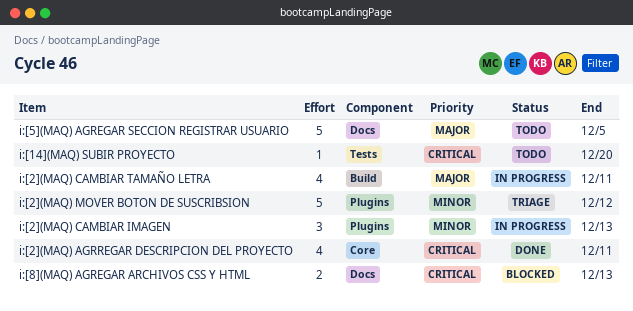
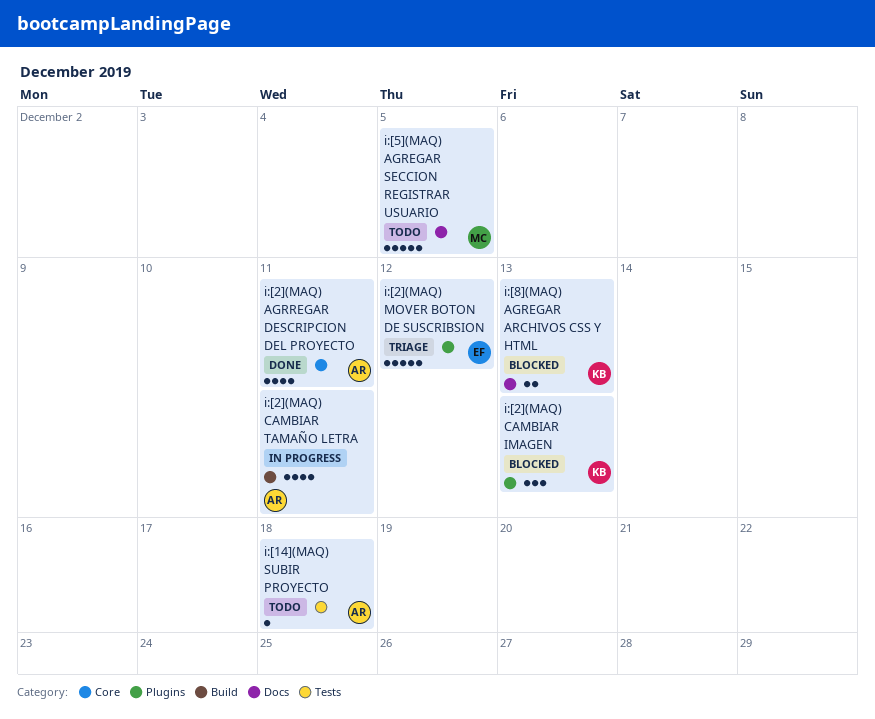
i:[14](MAQ) SUBIR PROYECTO, due: Dec 20 -> Dec 18
i:[2](MAQ) CAMBIAR IMAGEN, status: In progress -> Blocked

